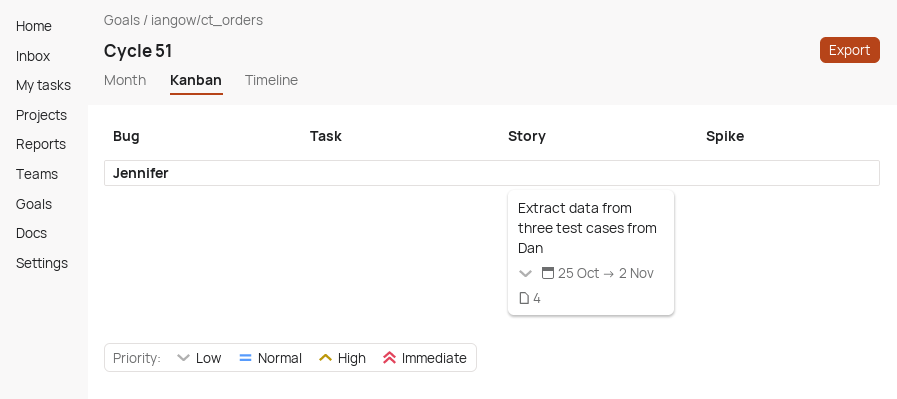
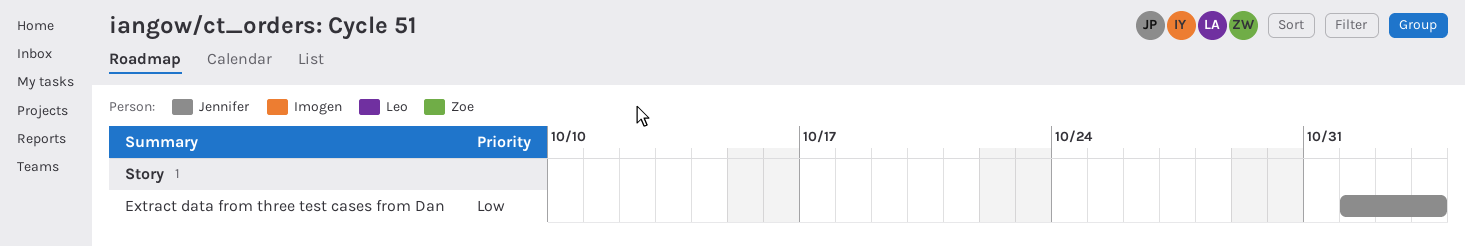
Extract data from three test cases from Dan, start: Oct 25 -> Nov 1
Extract data from three test cases from Dan, due: Nov 2 -> Nov 3

